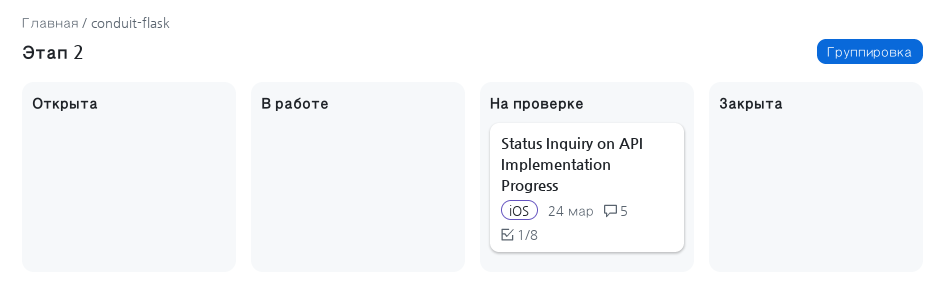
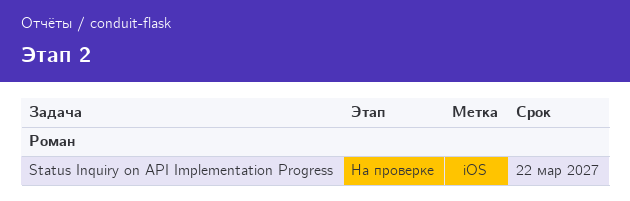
Status Inquiry on API Implementation Progress, due: Mar 24 -> Mar 22

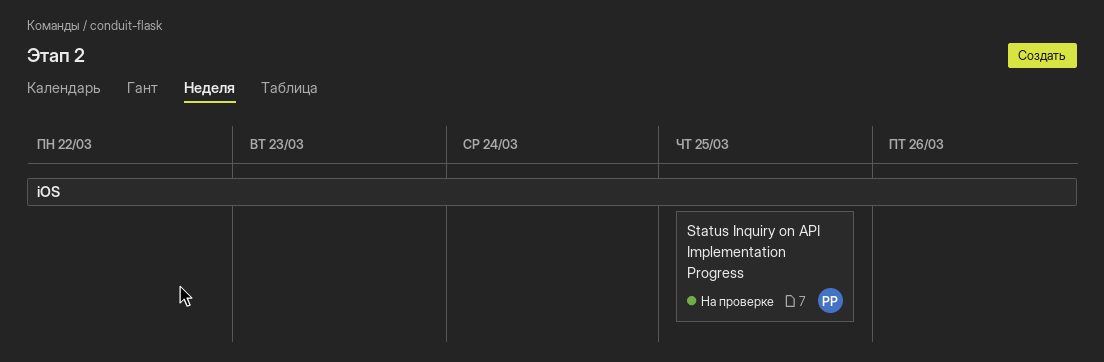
Status Inquiry on API Implementation Progress, due: Mar 22 -> Mar 25

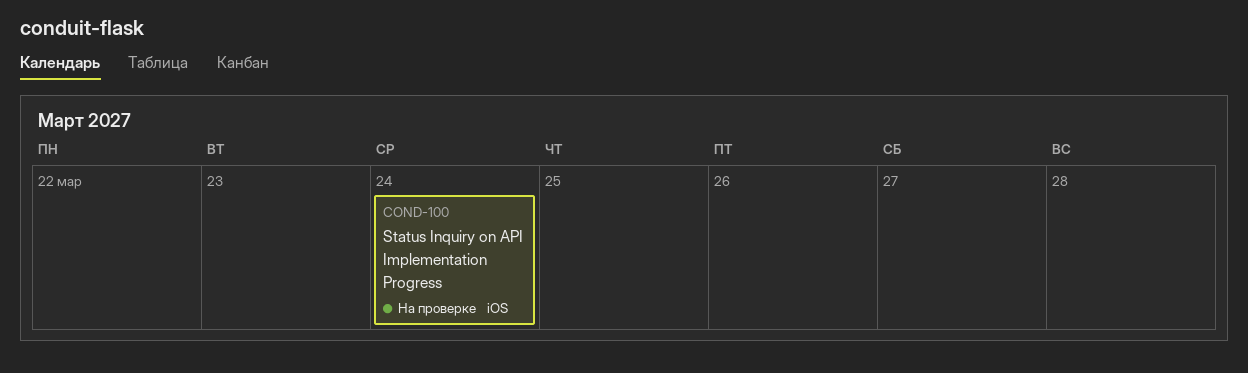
Status Inquiry on API Implementation Progress, due: Mar 25 -> Mar 24

